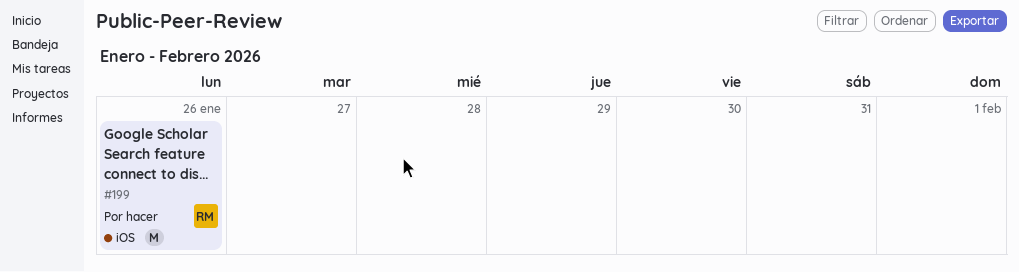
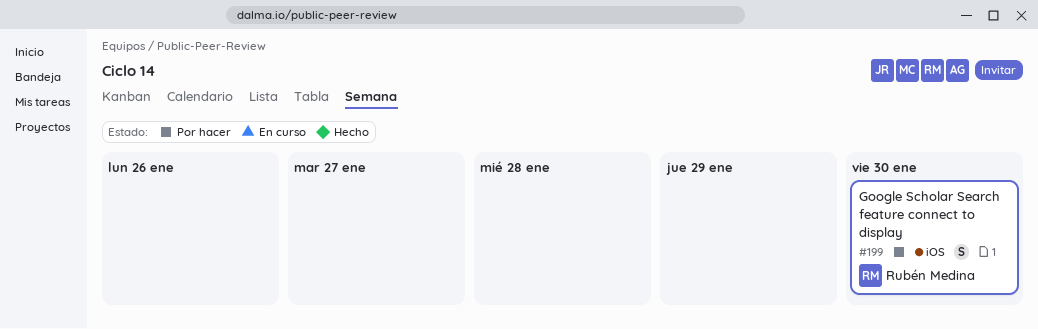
#199, estimate: M -> S
#199, due: Jan 26 -> Jan 30

